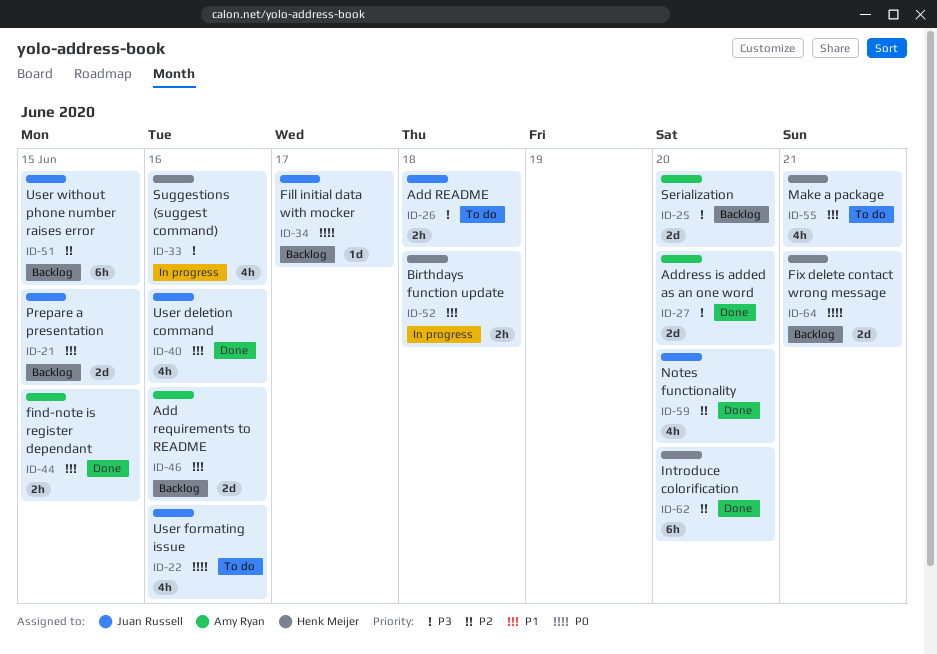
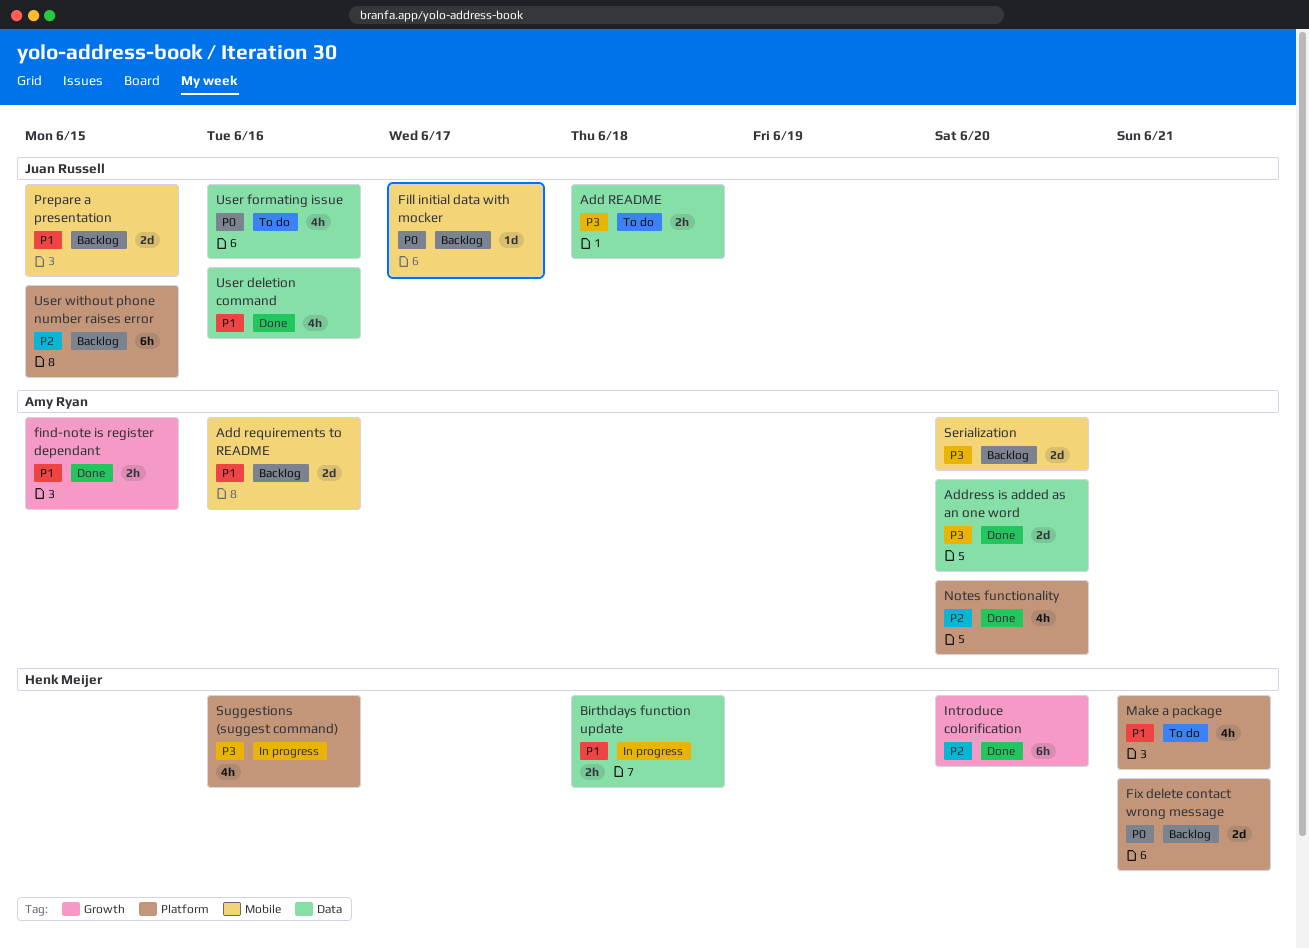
Notes functionality, owner: Juan Russell -> Amy Ryan

